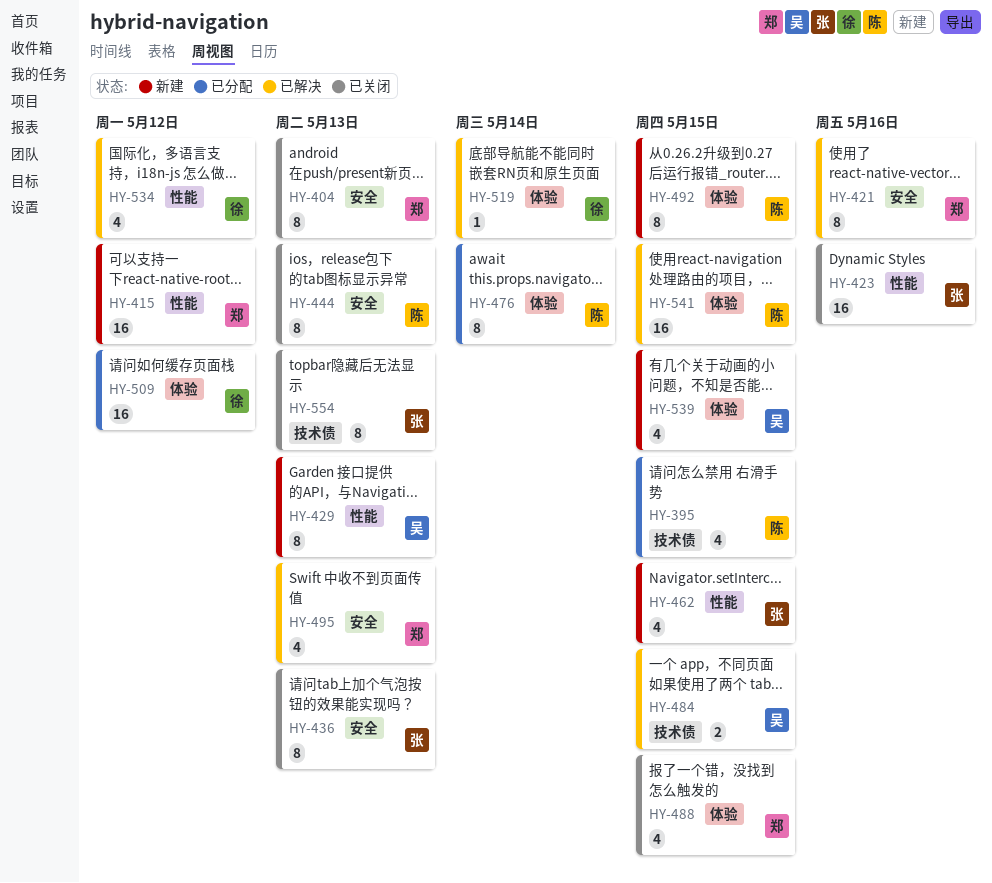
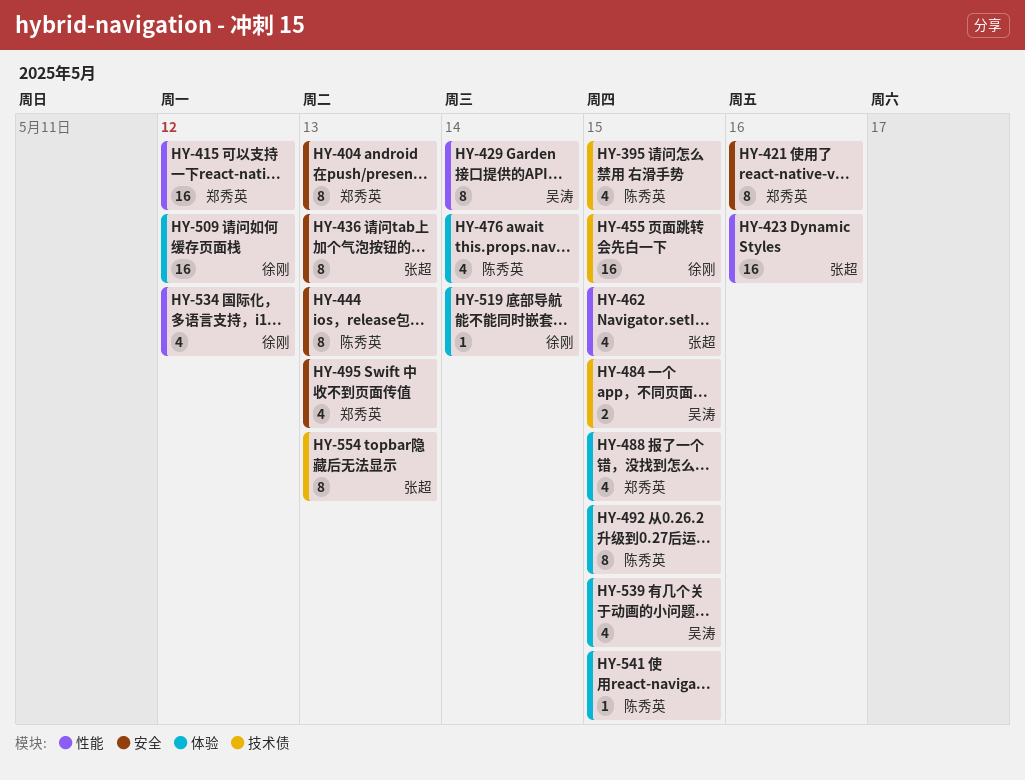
HY-429, due: May 13 -> May 14
HY-455: none -> present
HY-476, estimate: 8 -> 4
HY-541, estimate: 16 -> 1

